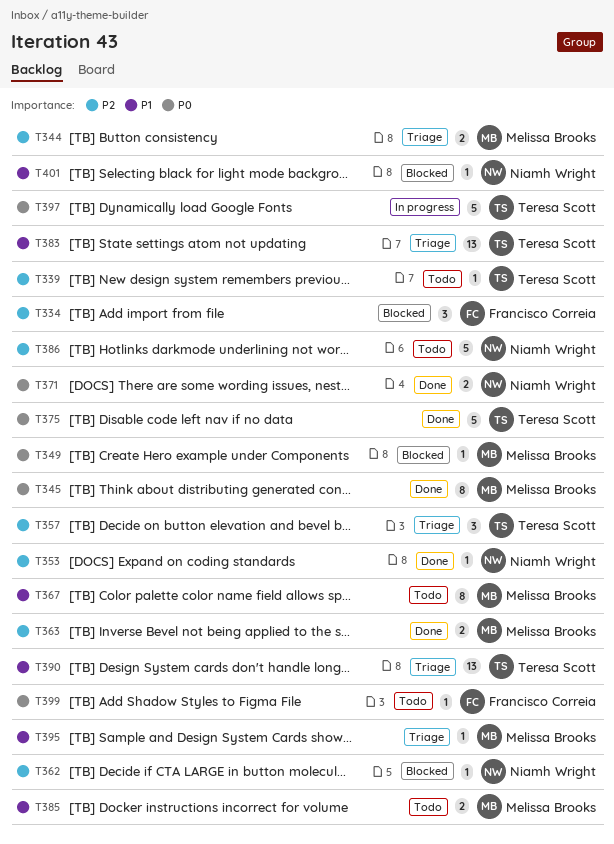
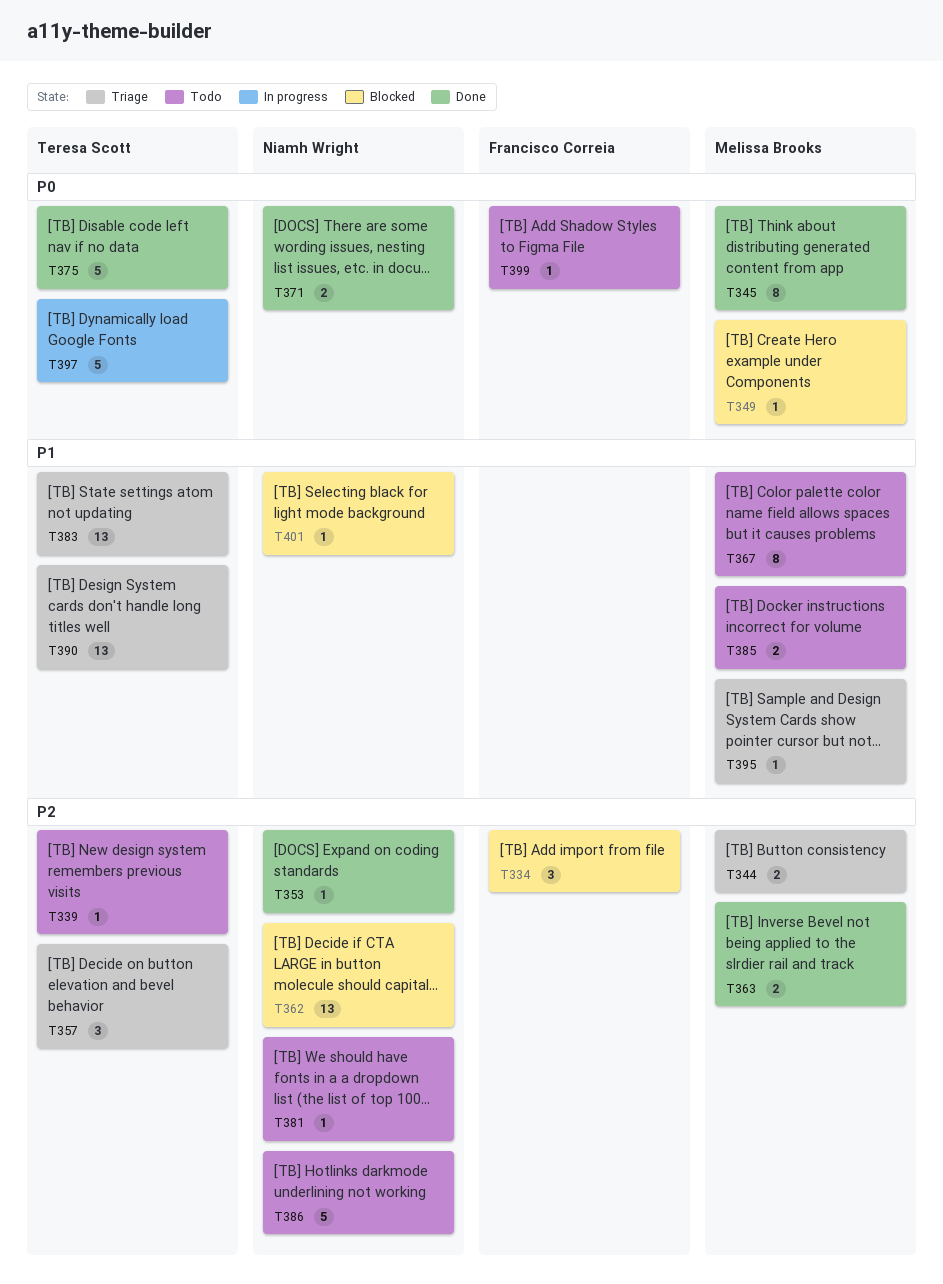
T362, estimate: 1 -> 13
T381: none -> present

